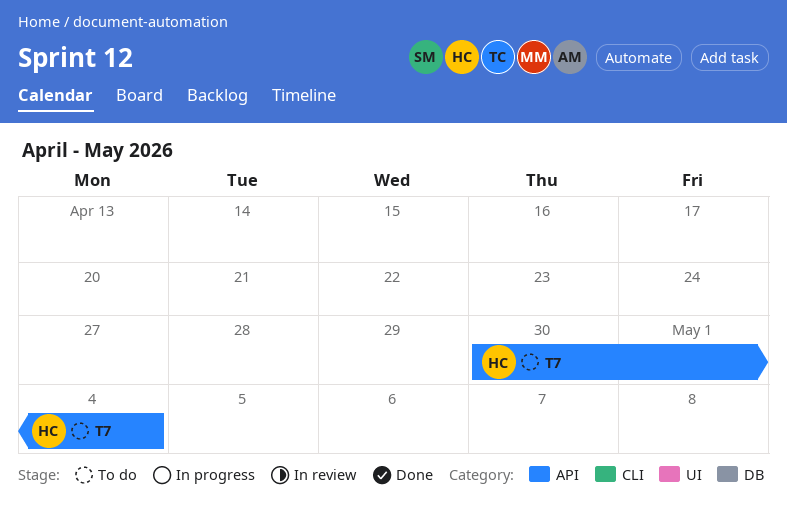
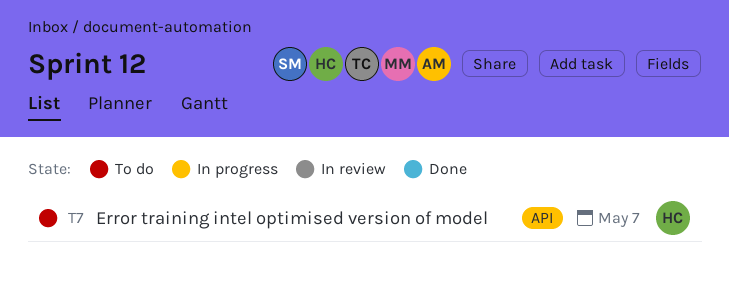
T7, due: May 4 -> May 7

